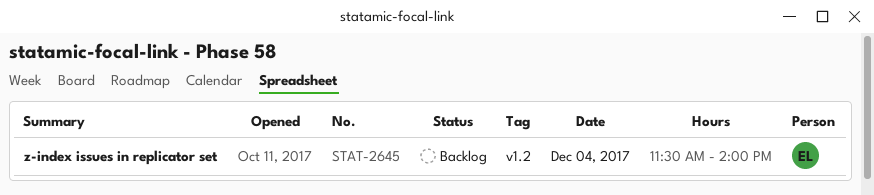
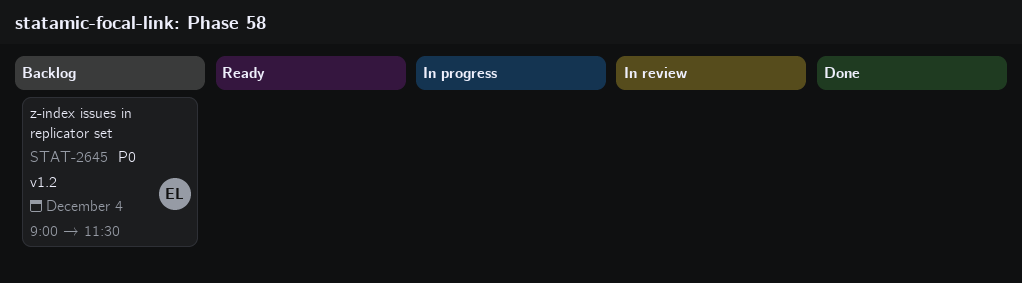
STAT-2645, begins: 11:30 -> 09:00
STAT-2645, ends: 14:00 -> 11:30

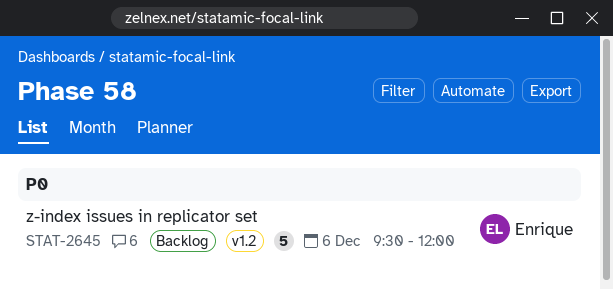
STAT-2645, day: Dec 4 -> Dec 6
STAT-2645, begins: 09:00 -> 09:30
STAT-2645, ends: 11:30 -> 12:00

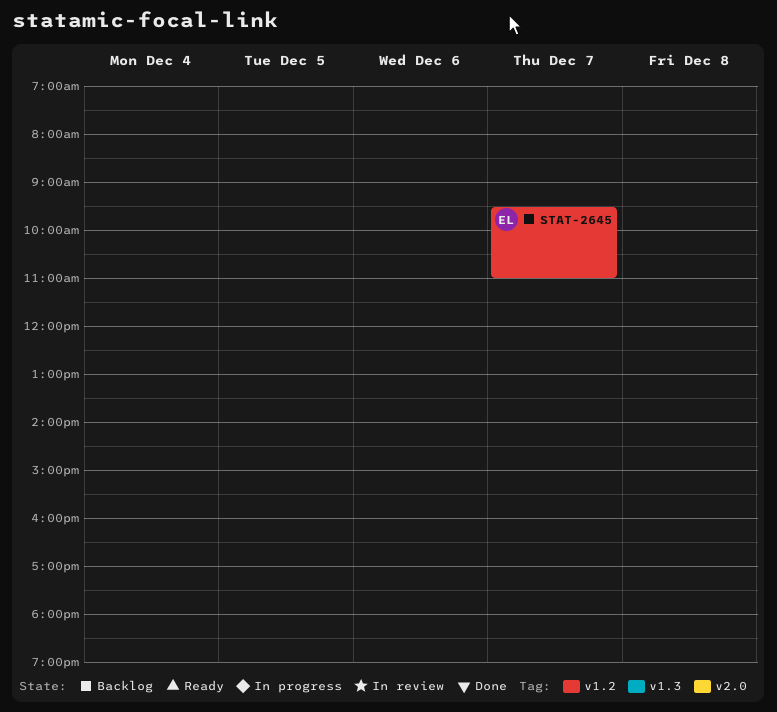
STAT-2645, day: Dec 6 -> Dec 7
STAT-2645, ends: 12:00 -> 11:00

